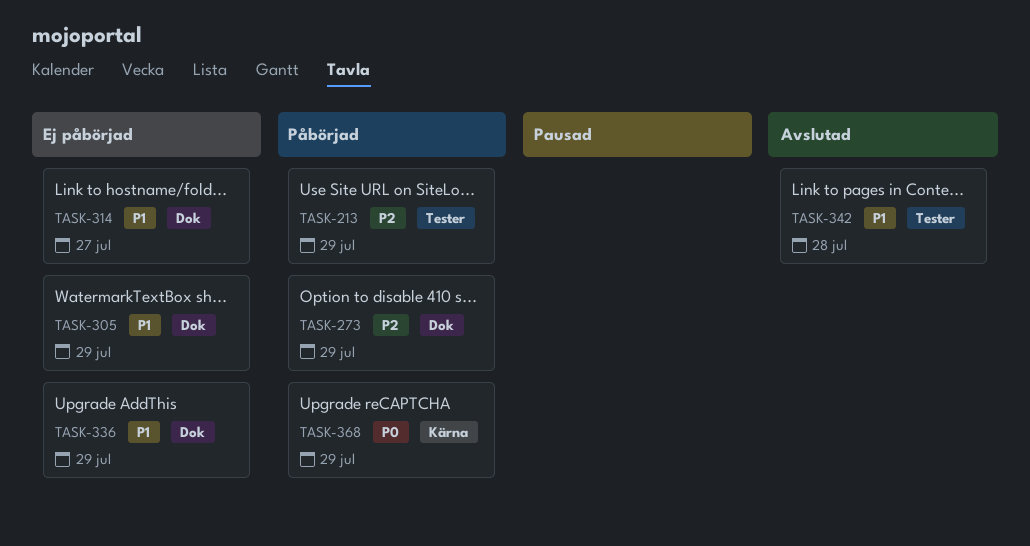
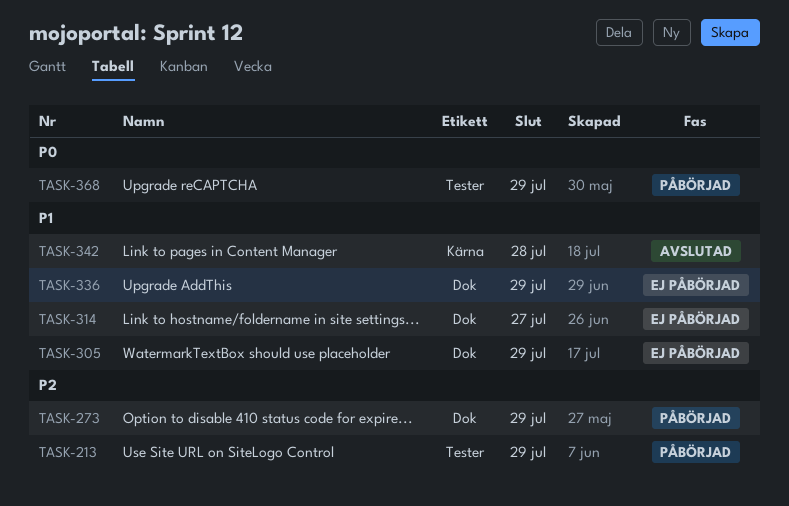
TASK-342, label: Tester -> Kärna
TASK-368, label: Kärna -> Tester

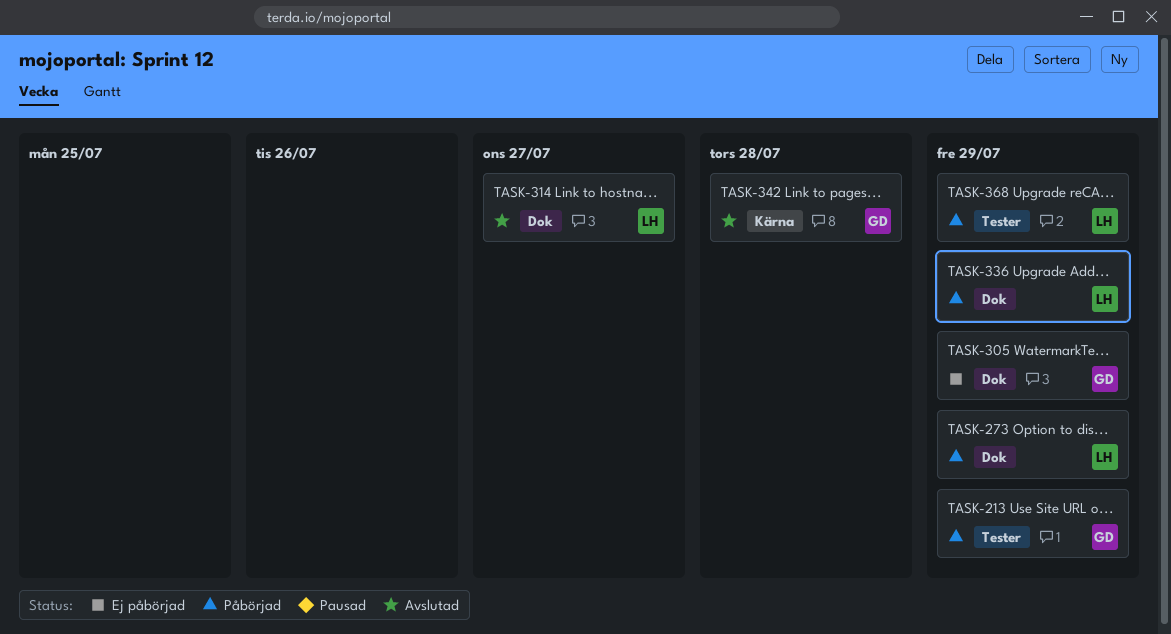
TASK-314, status: Ej påbörjad -> Avslutad
TASK-336, status: Ej påbörjad -> Påbörjad

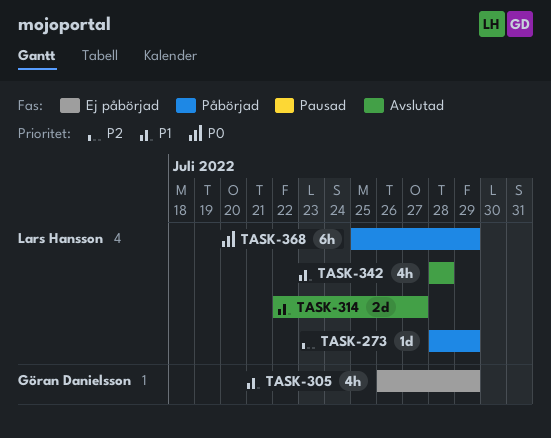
TASK-213: present -> none
TASK-336: present -> none
TASK-342, owner: Göran Danielsson -> Lars Hansson

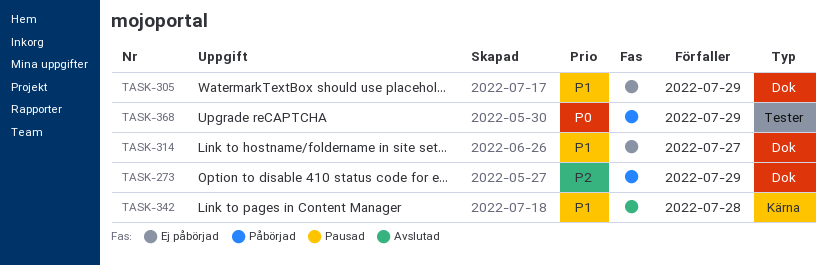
TASK-314, status: Avslutad -> Ej påbörjad

